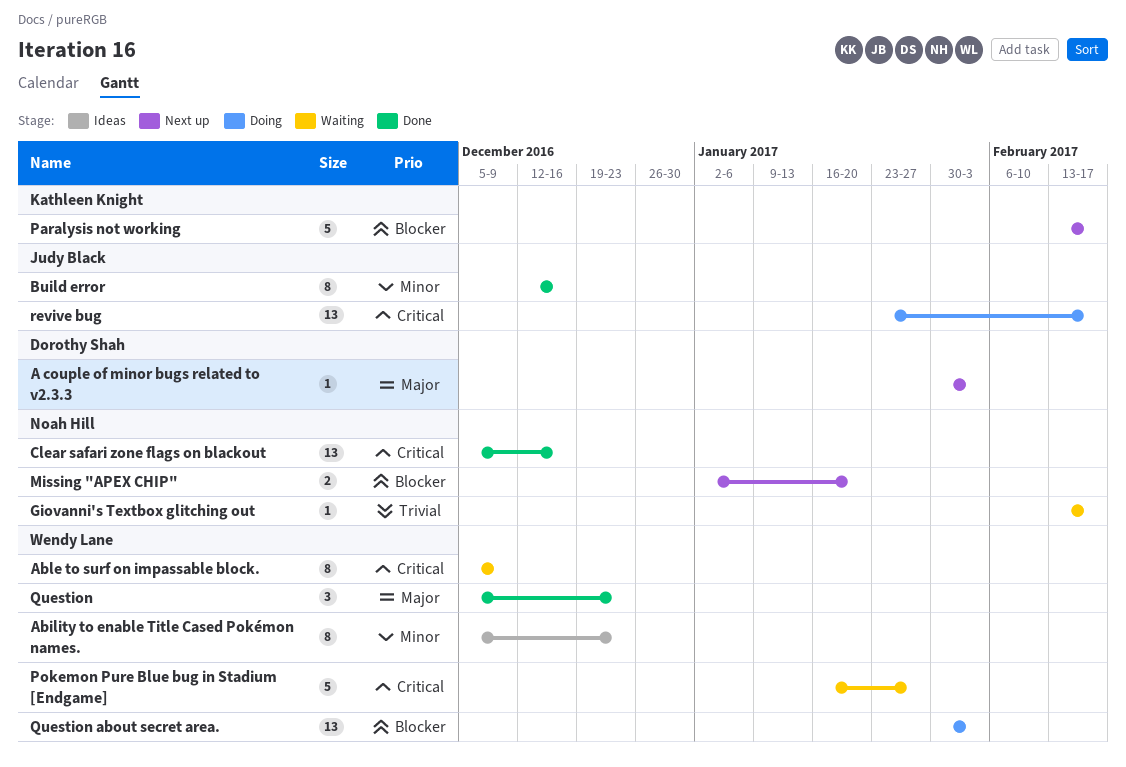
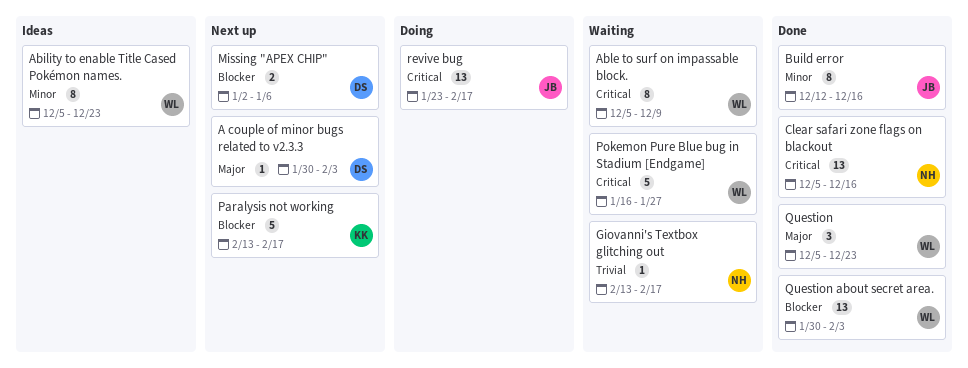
Missing "APEX CHIP", owner: Noah Hill -> Dorothy Shah
Missing "APEX CHIP", due: Jan 20 -> Jan 6
Question about secret area., status: Doing -> Done

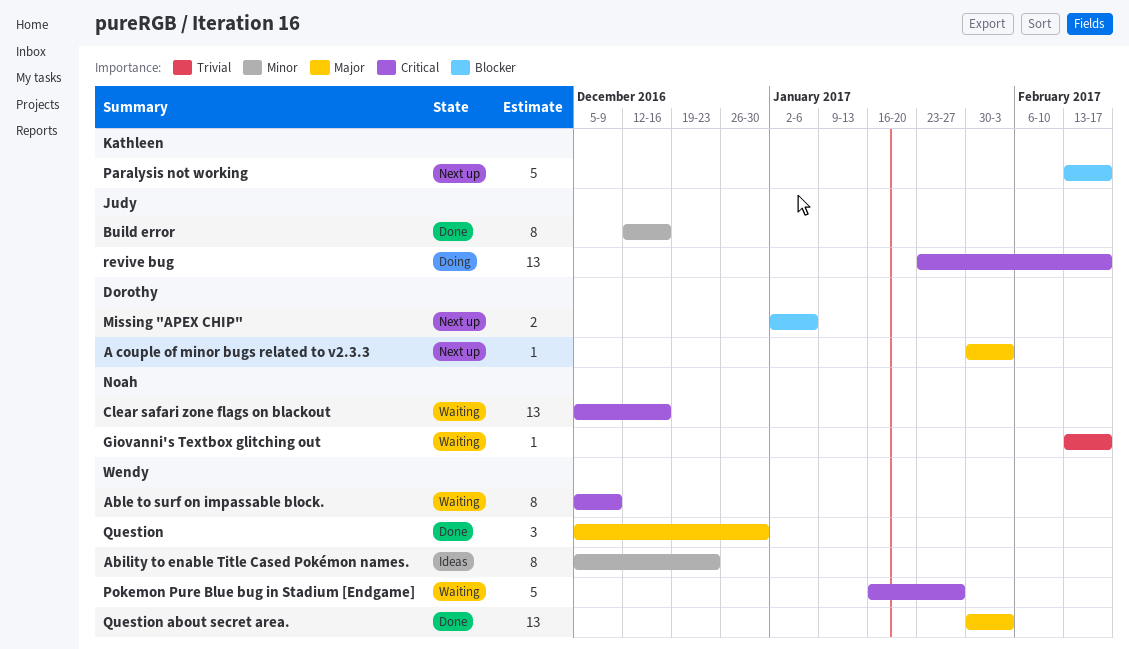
Clear safari zone flags on blackout, status: Done -> Waiting
Question, due: Dec 23 -> Dec 30
Question about secret area., priority: Blocker -> Major

